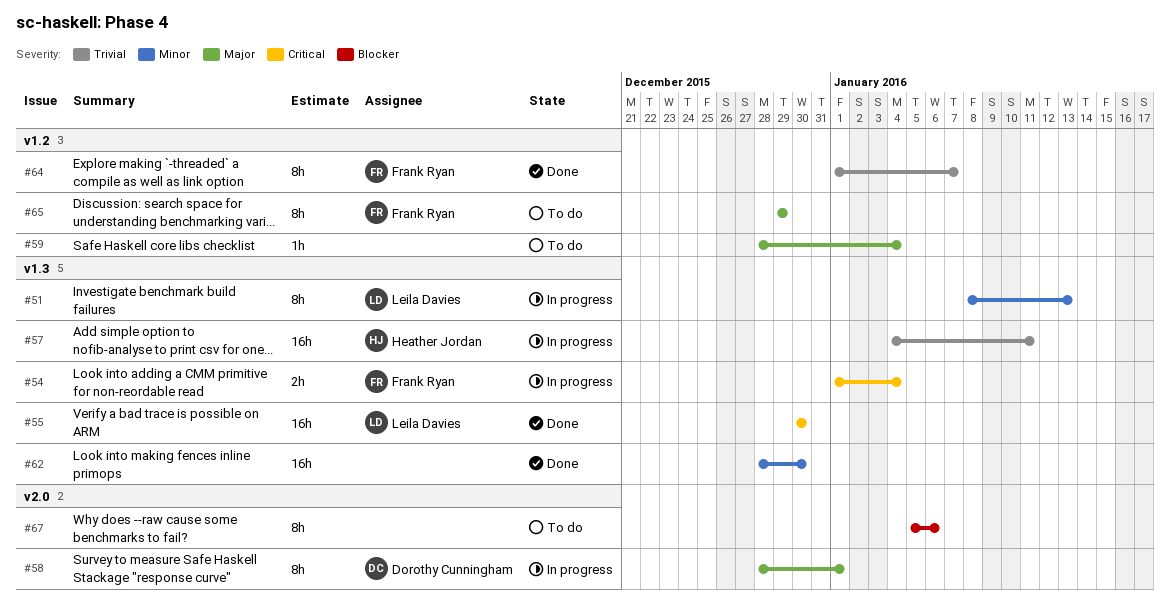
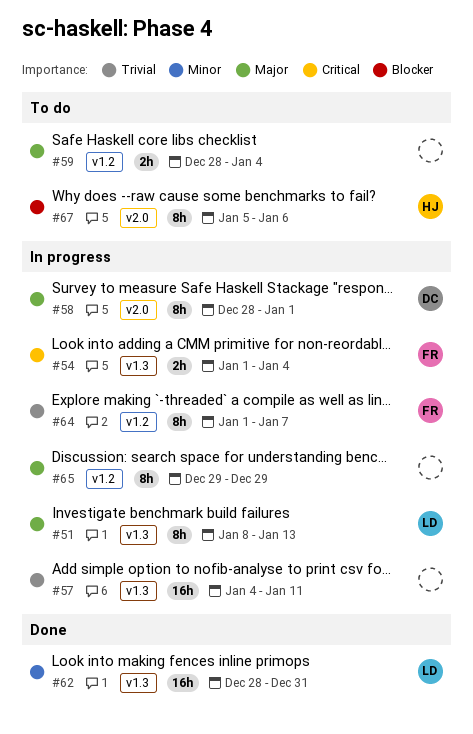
#51, priority: Minor -> Major
#55: present -> none
#57, owner: Heather Jordan -> none
#59, estimate: 1h -> 2h
#62, owner: none -> Leila Davies
#62, due: Dec 30 -> Dec 31
#64, status: Done -> In progress
#65, status: To do -> In progress
#65, owner: Frank Ryan -> none
#67, owner: none -> Heather Jordan

